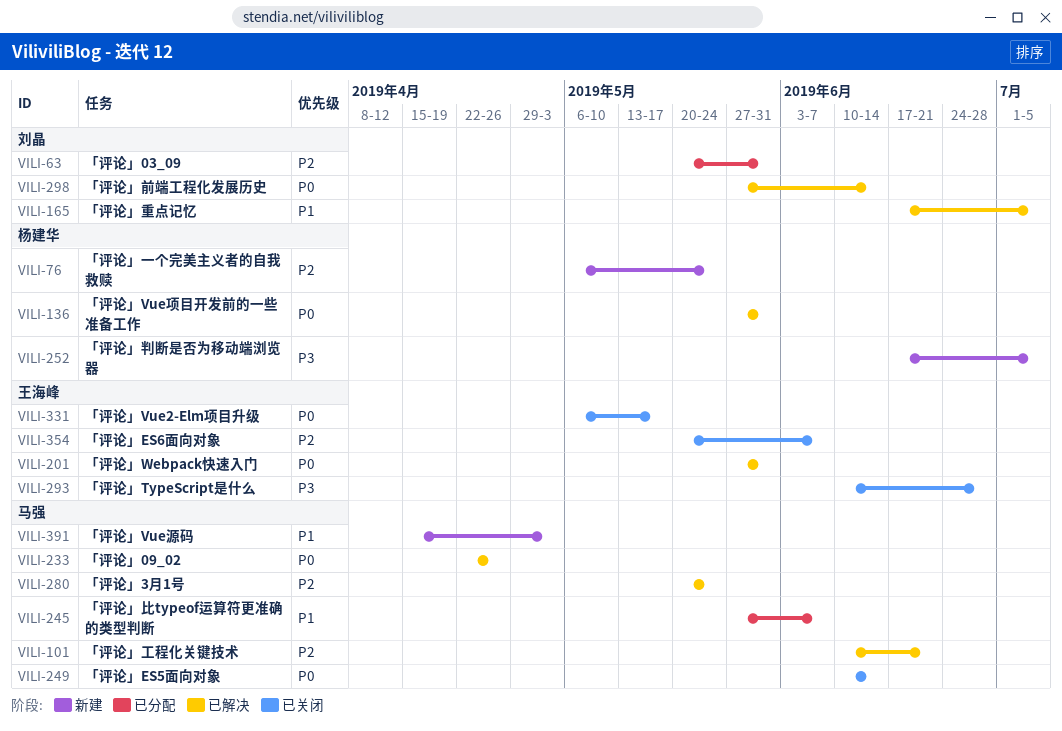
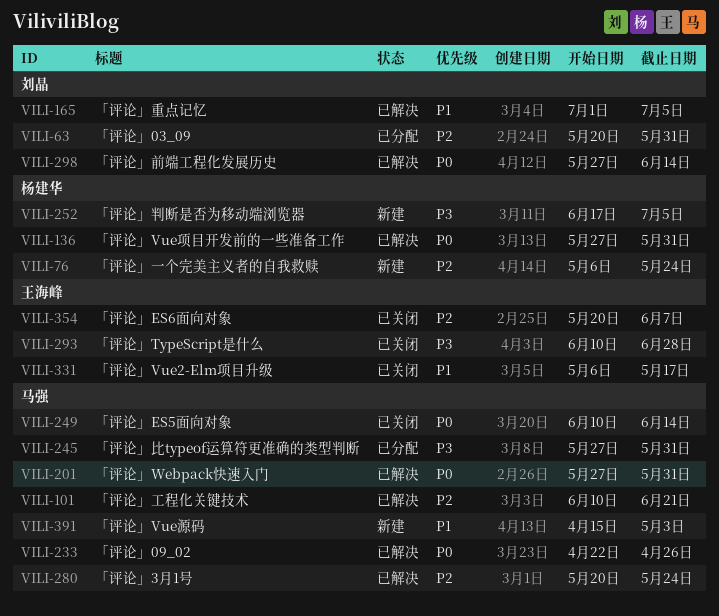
VILI-165, start: Jun 17 -> Jul 1
VILI-201, owner: 王海峰 -> 马强
VILI-245, priority: P1 -> P3
VILI-245, due: Jun 7 -> May 31
VILI-331, priority: P0 -> P1

